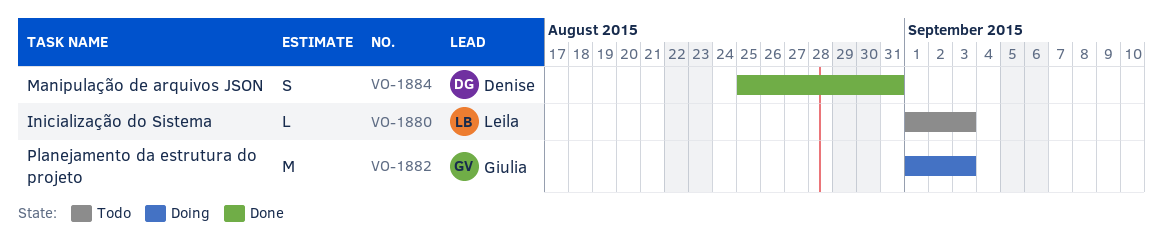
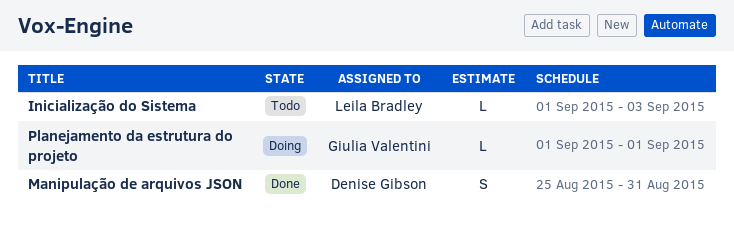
Planejamento da estrutura do projeto, estimate: M -> L
Planejamento da estrutura do projeto, due: Sep 3 -> Sep 1

